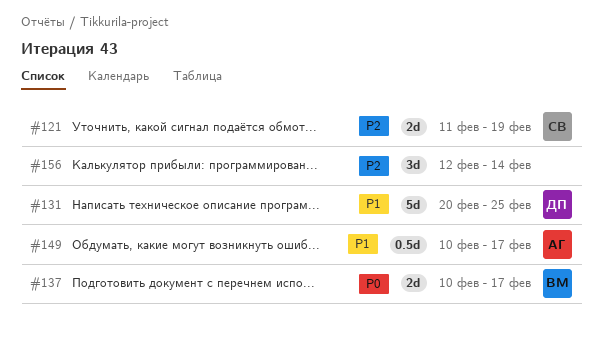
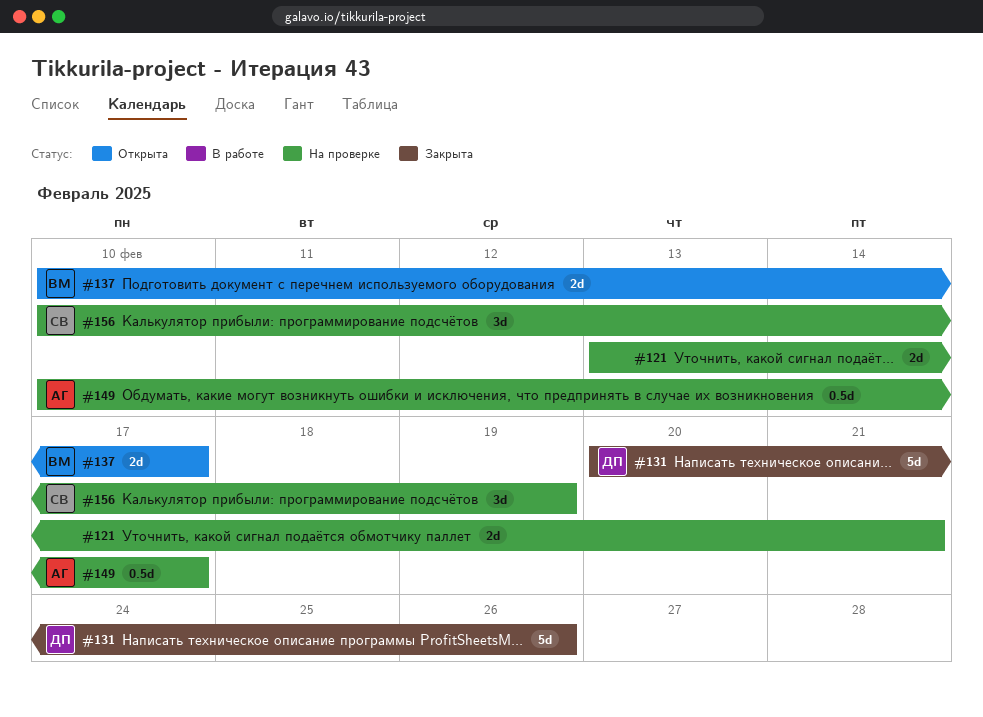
#121, owner: СВ -> none
#121, start: Feb 11 -> Feb 13
#121, due: Feb 19 -> Feb 21
#131, due: Feb 25 -> Feb 26
#156, owner: none -> СВ
#156, start: Feb 12 -> Feb 10
#156, due: Feb 14 -> Feb 19

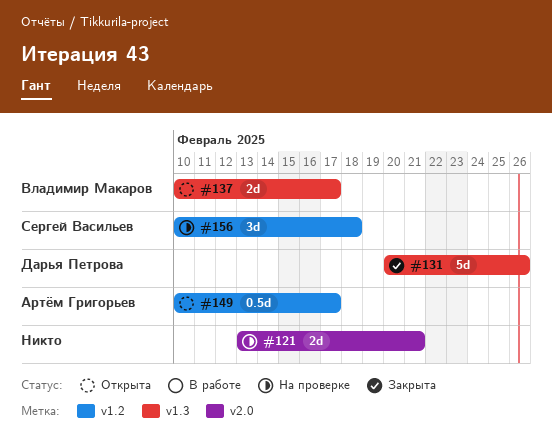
#149, status: На проверке -> Открыта
#156, due: Feb 19 -> Feb 18

